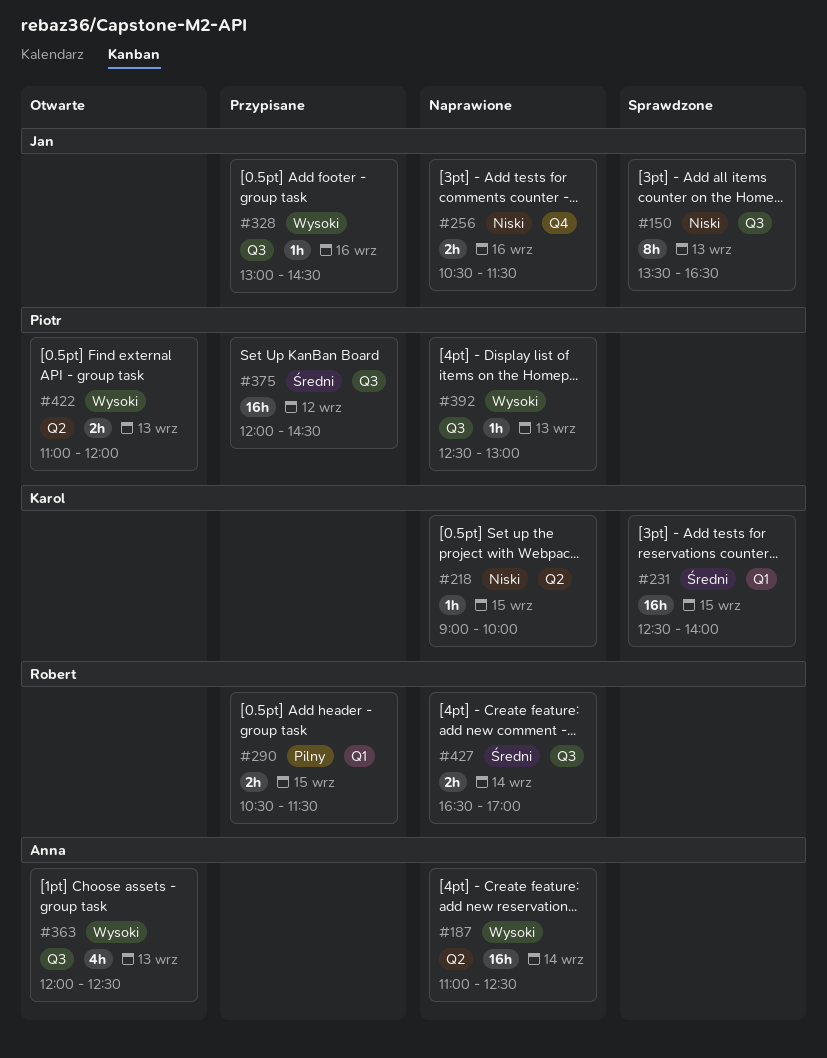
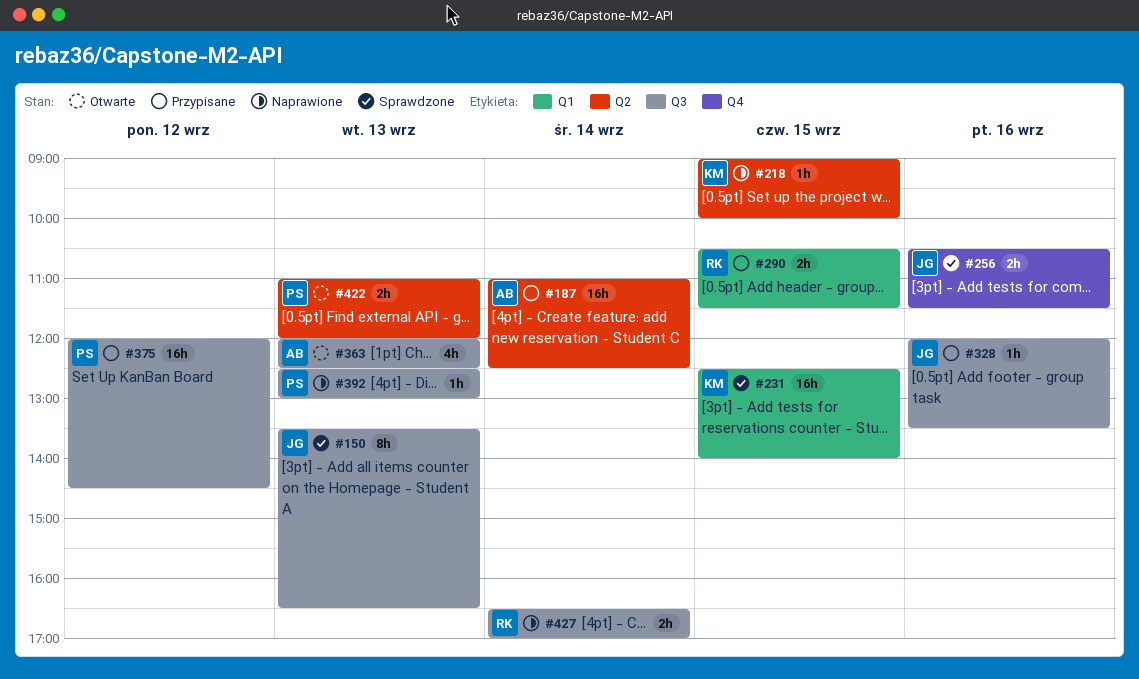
#187, status: Naprawione -> Przypisane
#256, status: Naprawione -> Sprawdzone
#328, begins: 13:00 -> 12:00
#328, ends: 14:30 -> 13:30

